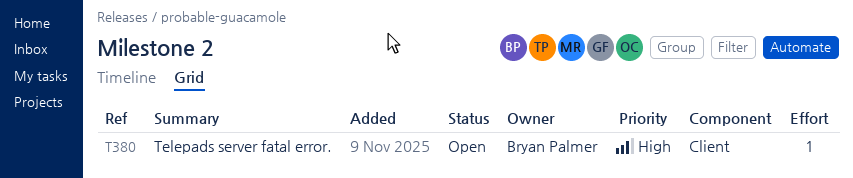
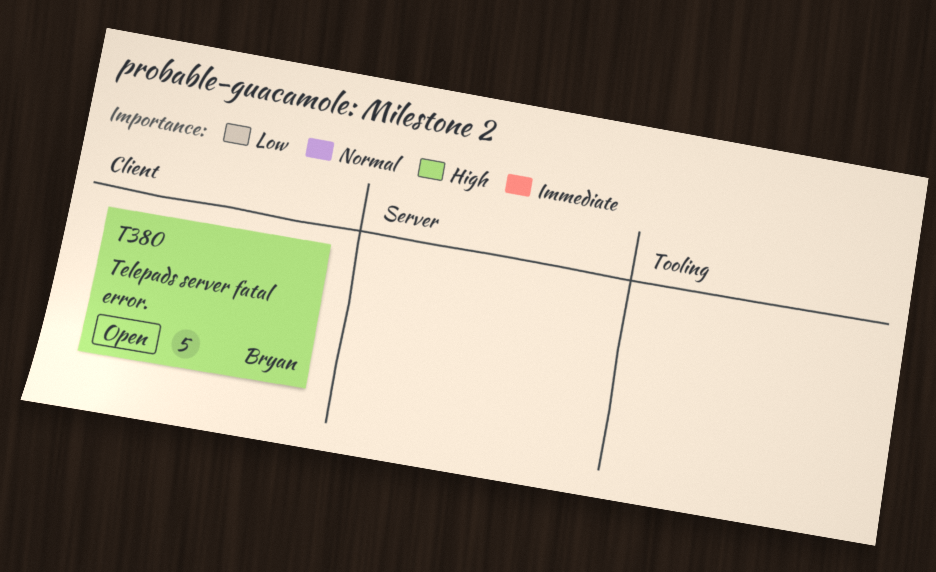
T380, estimate: 1 -> 5

